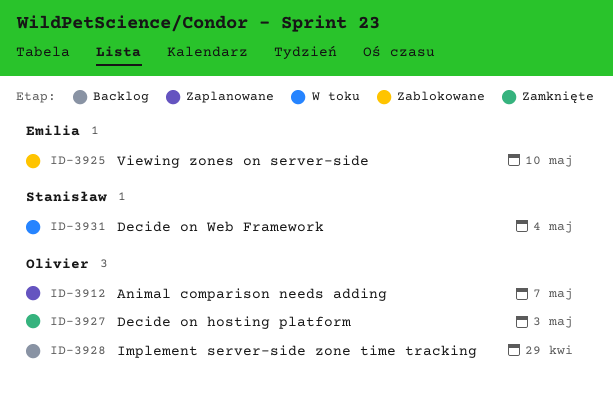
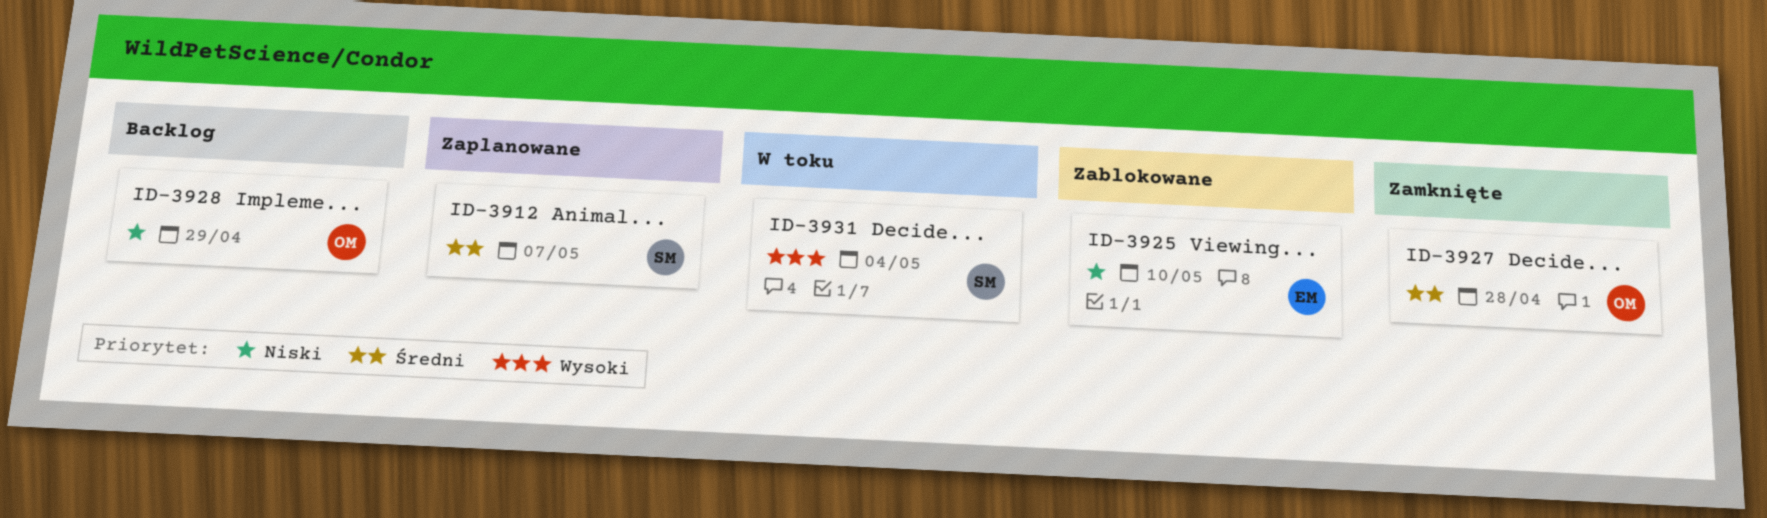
ID-3912, owner: Olivier -> Stanisław
ID-3927, due: May 3 -> Apr 28

